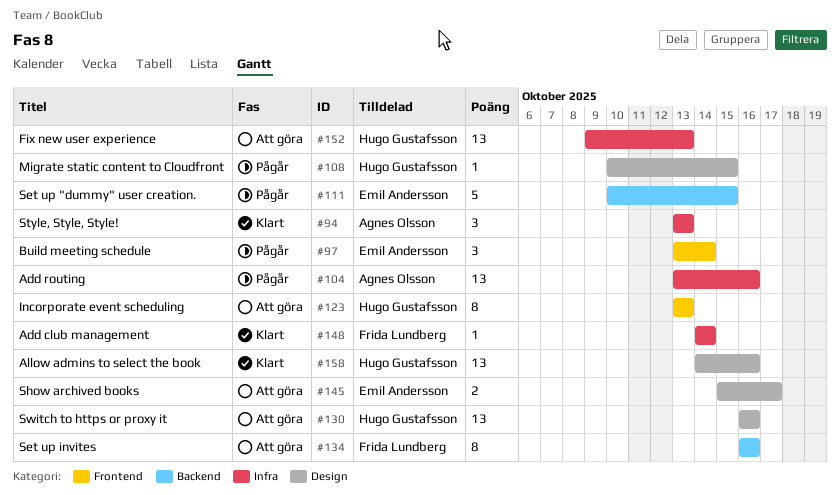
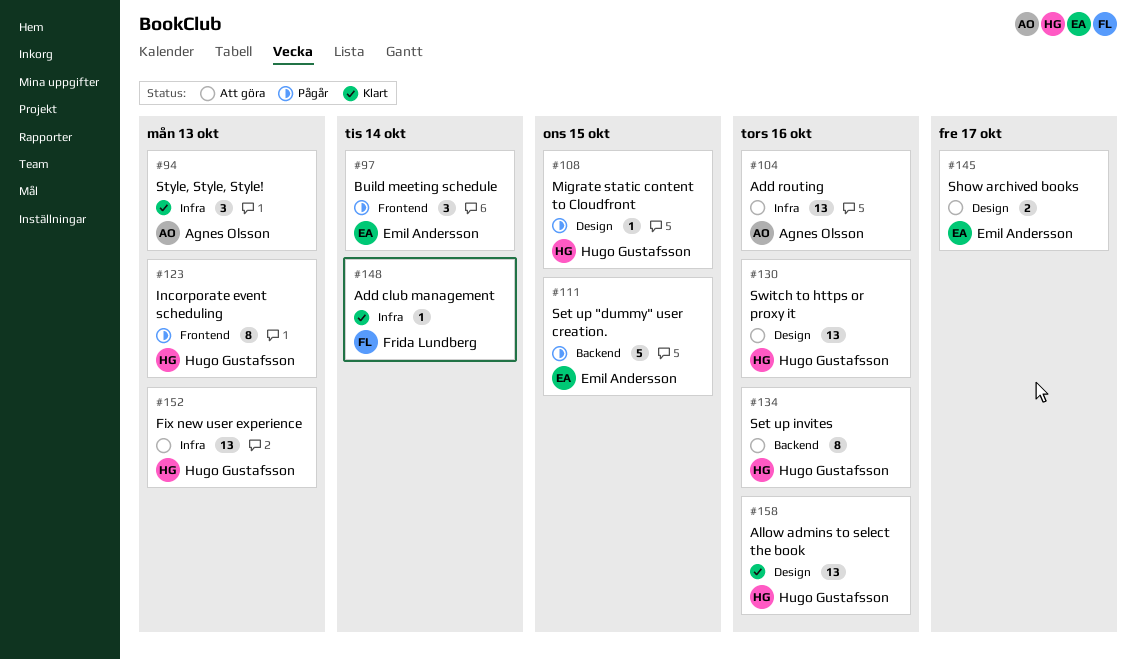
#104, status: Pågår -> Att göra
#123, status: Att göra -> Pågår
#134, owner: Frida Lundberg -> Hugo Gustafsson

